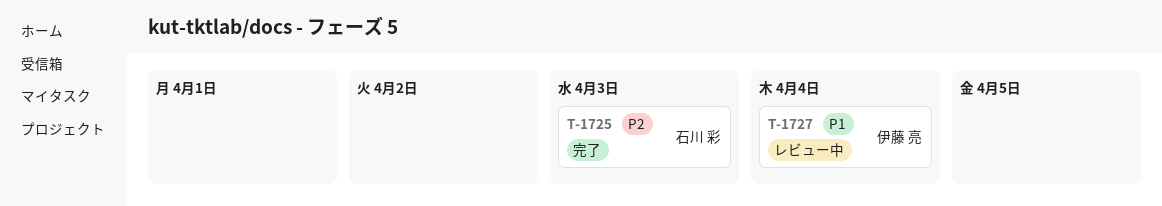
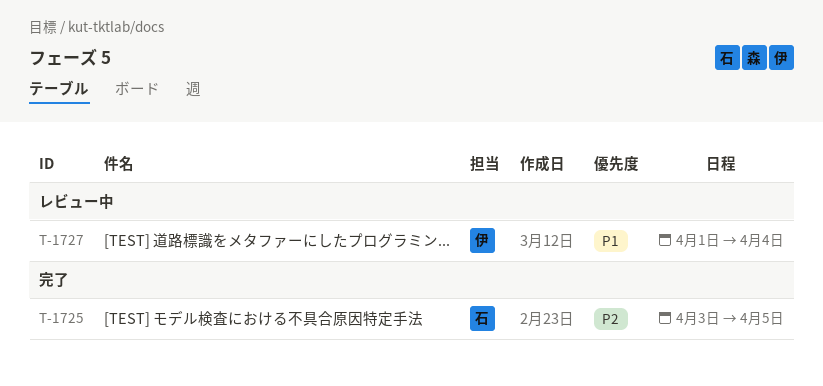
T-1725, due: Apr 3 -> Apr 5

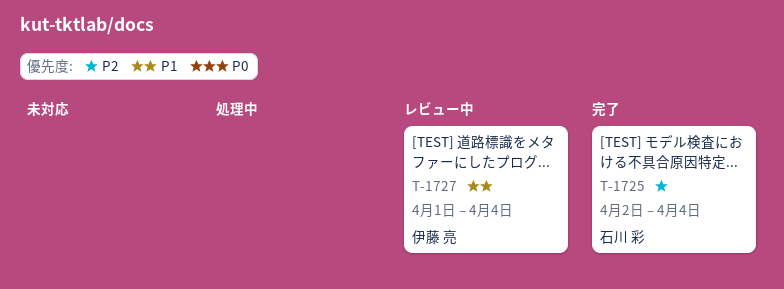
T-1725, start: Apr 3 -> Apr 2
T-1725, due: Apr 5 -> Apr 4

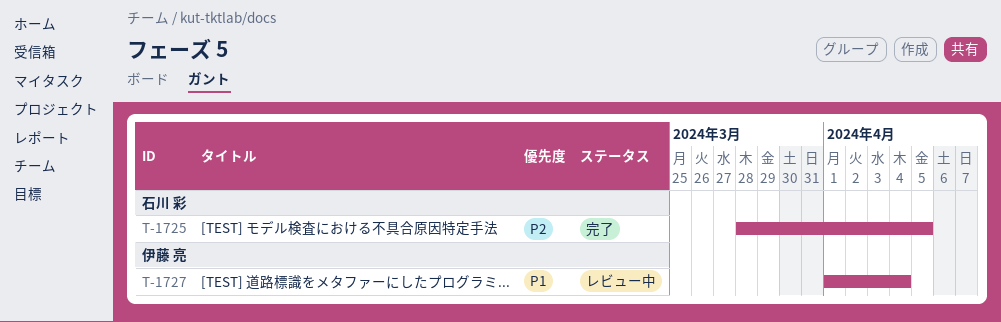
T-1725, start: Apr 2 -> Mar 28
T-1725, due: Apr 4 -> Apr 5

